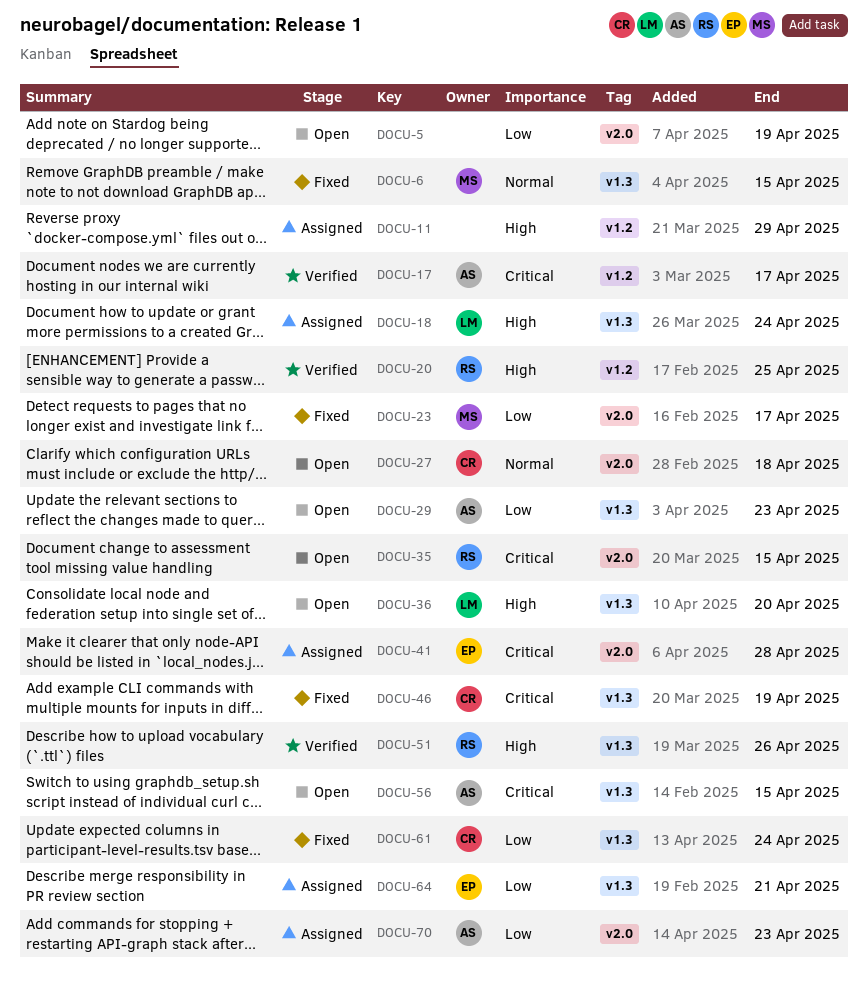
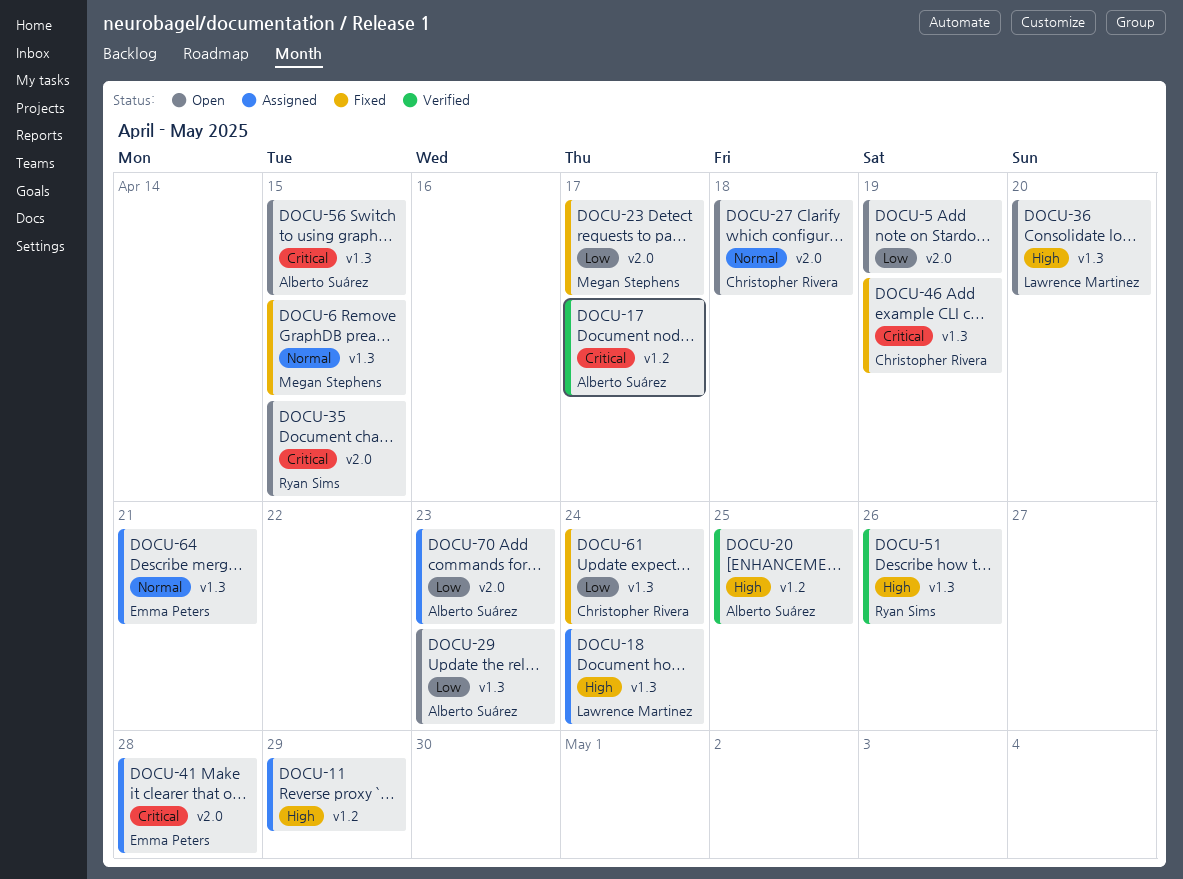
DOCU-20, owner: Ryan Sims -> Alberto Suárez
DOCU-64, priority: Low -> Normal

